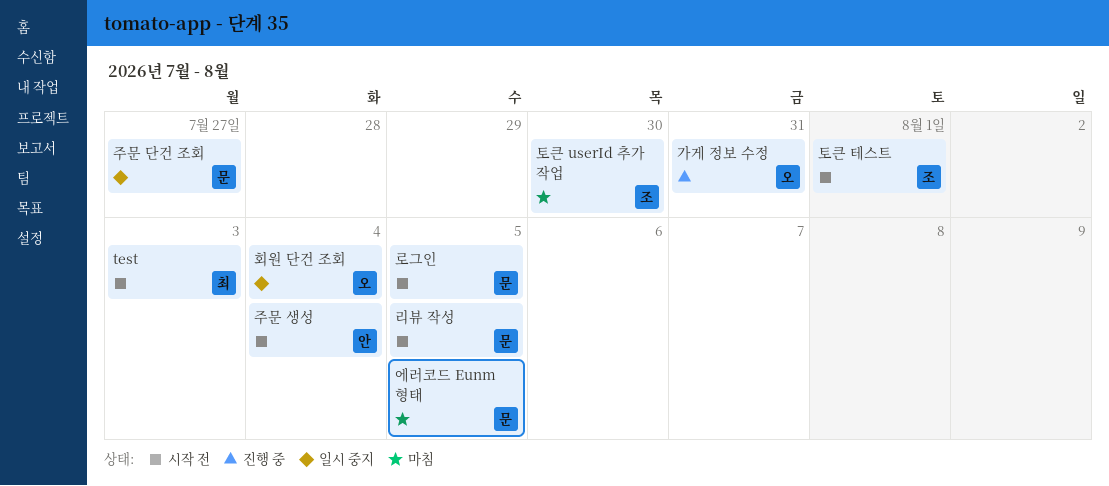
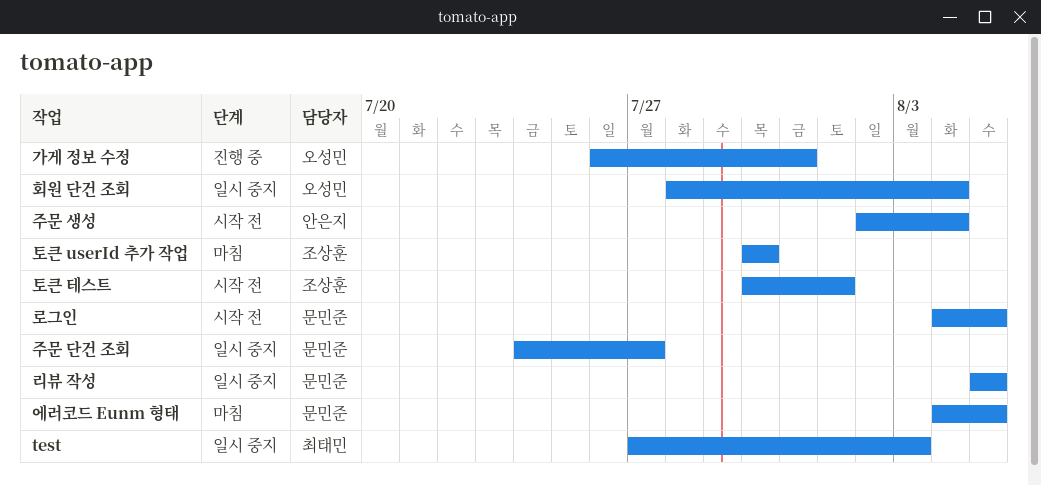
test, status: 시작 전 -> 일시 중지
리뷰 작성, status: 시작 전 -> 일시 중지

